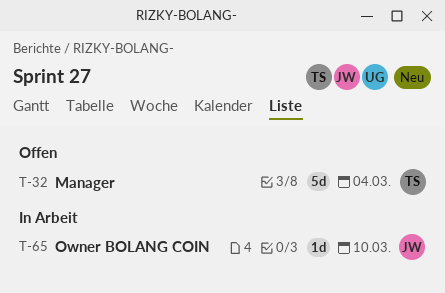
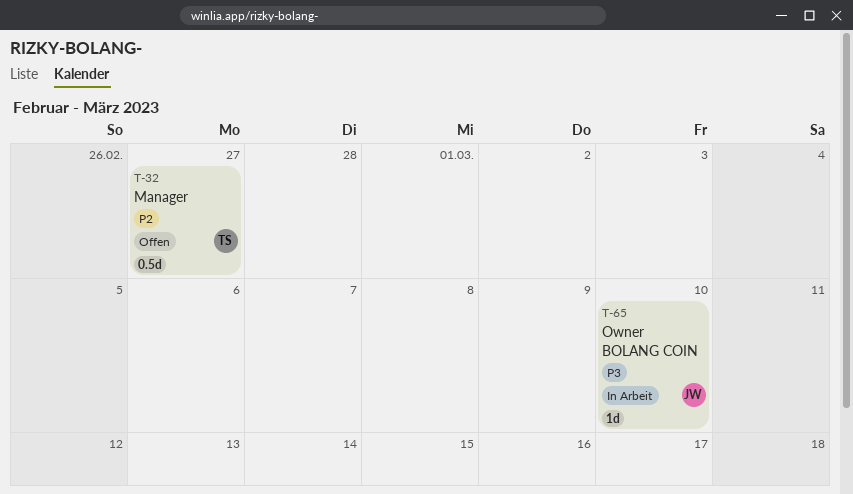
T-32, estimate: 5d -> 0.5d
T-32, due: Mar 4 -> Feb 27

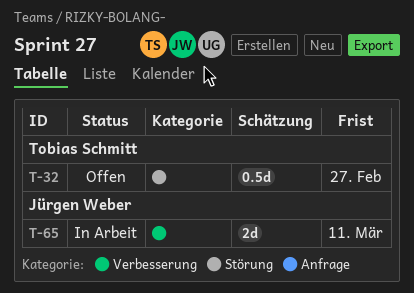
T-65, estimate: 1d -> 2d
T-65, due: Mar 10 -> Mar 11

